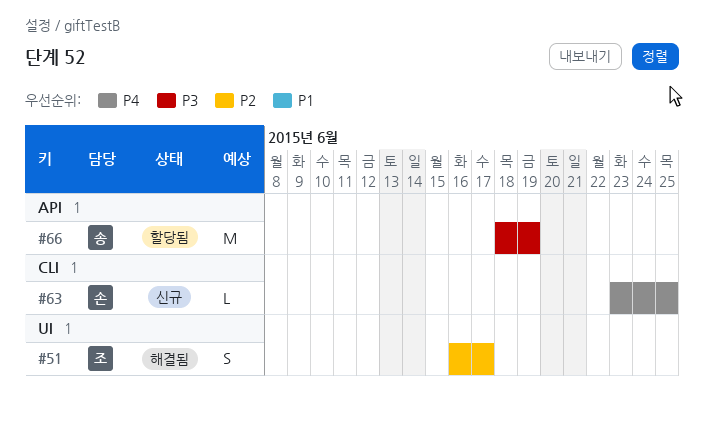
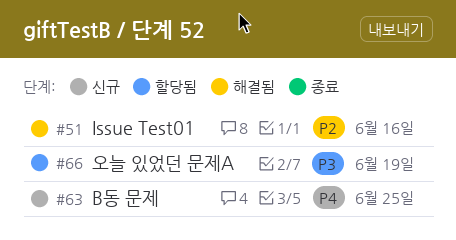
#51, due: Jun 17 -> Jun 16

